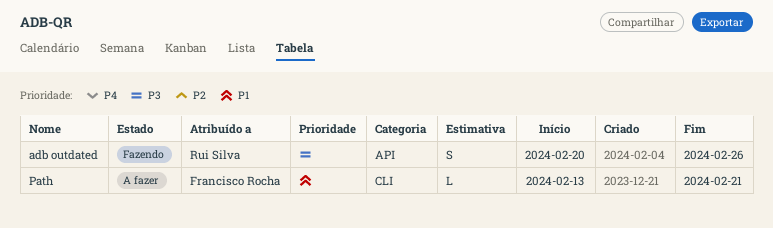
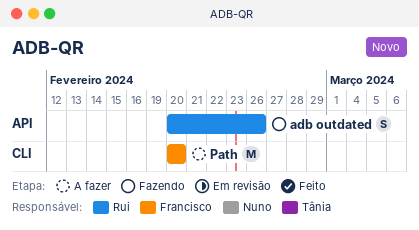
Path, estimate: L -> M
Path, start: Feb 13 -> Feb 20
Path, due: Feb 21 -> Feb 20

